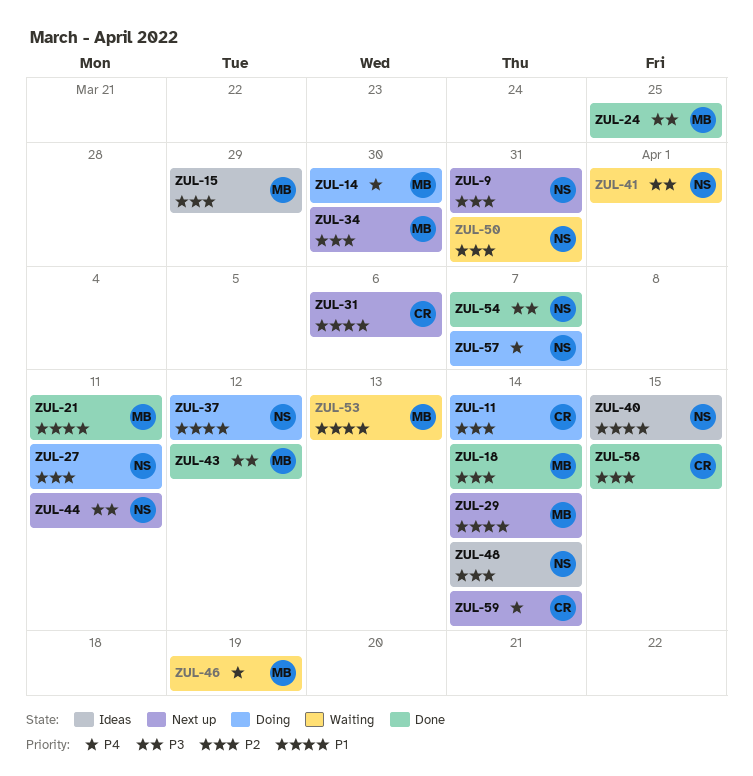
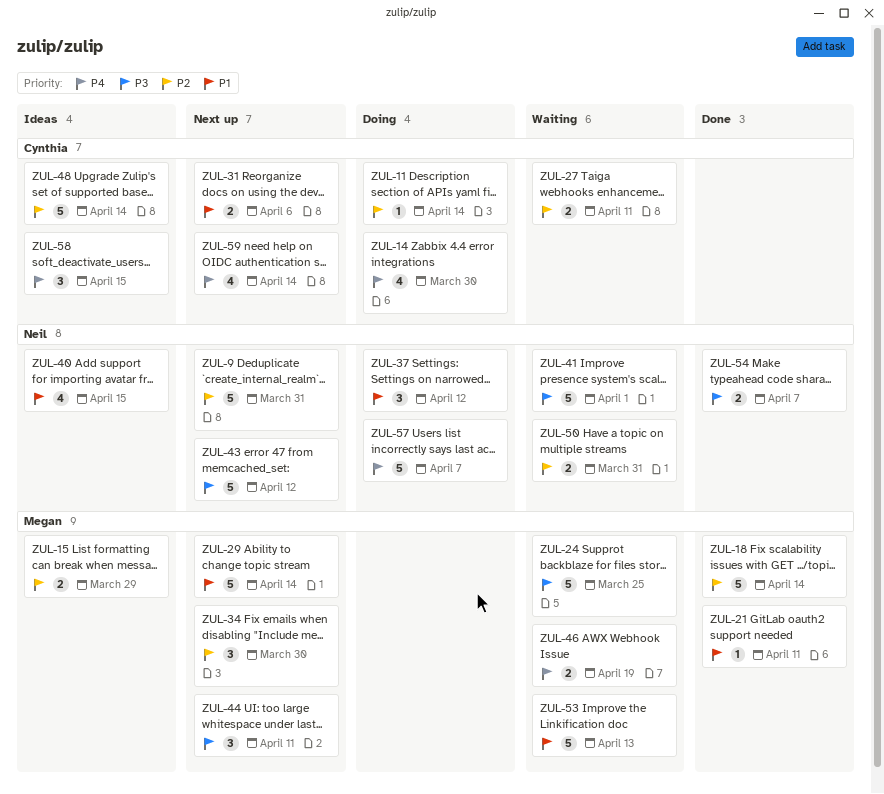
ZUL-14, owner: Megan -> Cynthia
ZUL-24, status: Done -> Waiting
ZUL-27, status: Doing -> Waiting
ZUL-27, owner: Neil -> Cynthia
ZUL-43, status: Done -> Next up
ZUL-43, owner: Megan -> Neil
ZUL-44, owner: Neil -> Megan
ZUL-48, owner: Neil -> Cynthia
ZUL-58, status: Done -> Ideas
ZUL-58, priority: P2 -> P4

